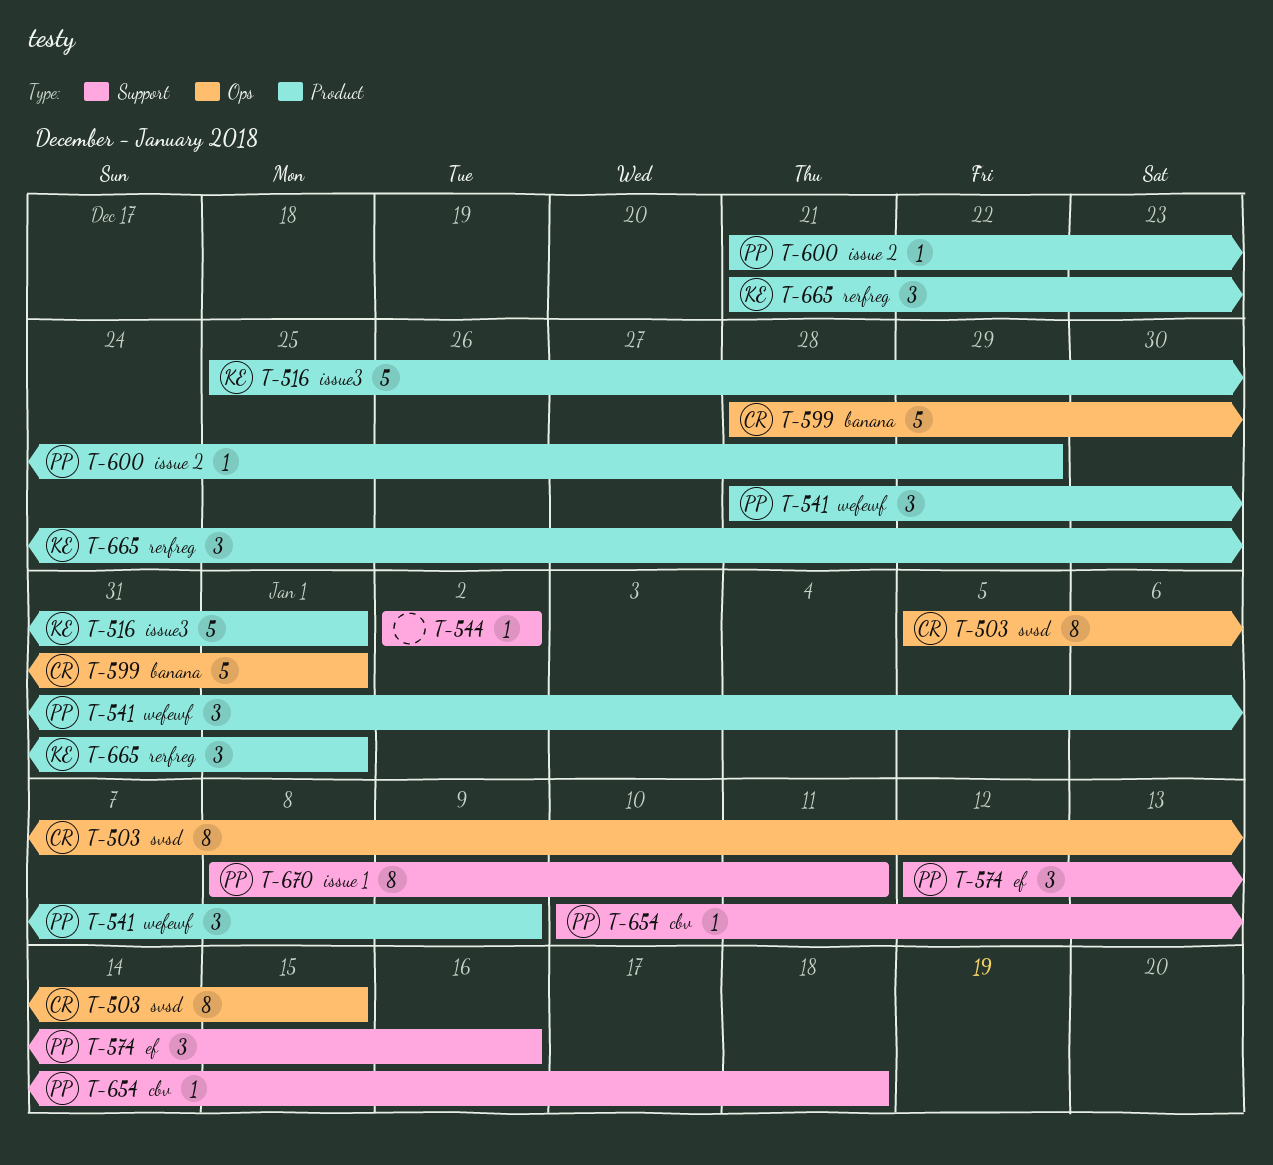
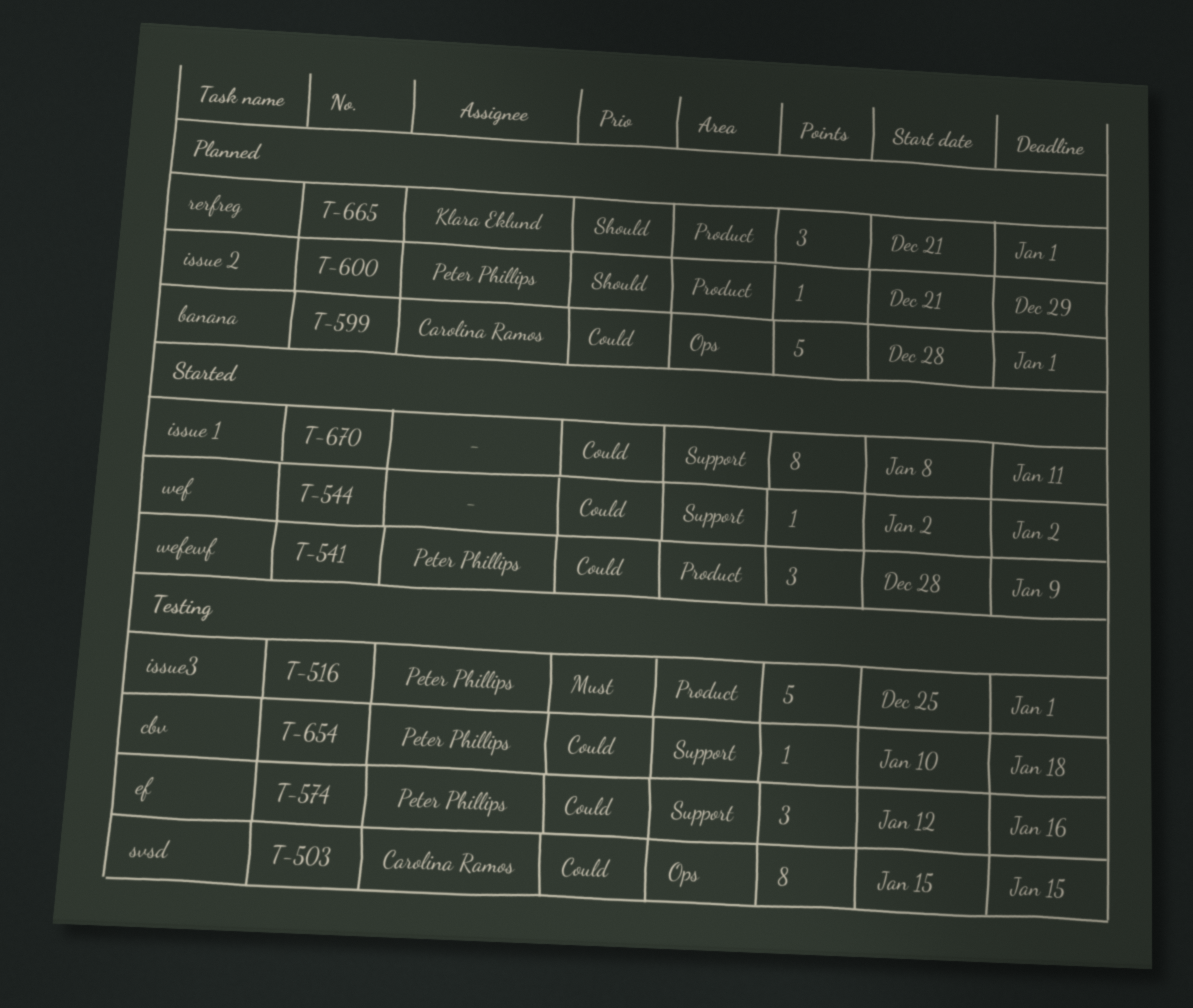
T-503, start: Jan 5 -> Jan 15
T-516, owner: Klara Eklund -> Peter Phillips
T-670, owner: Peter Phillips -> none

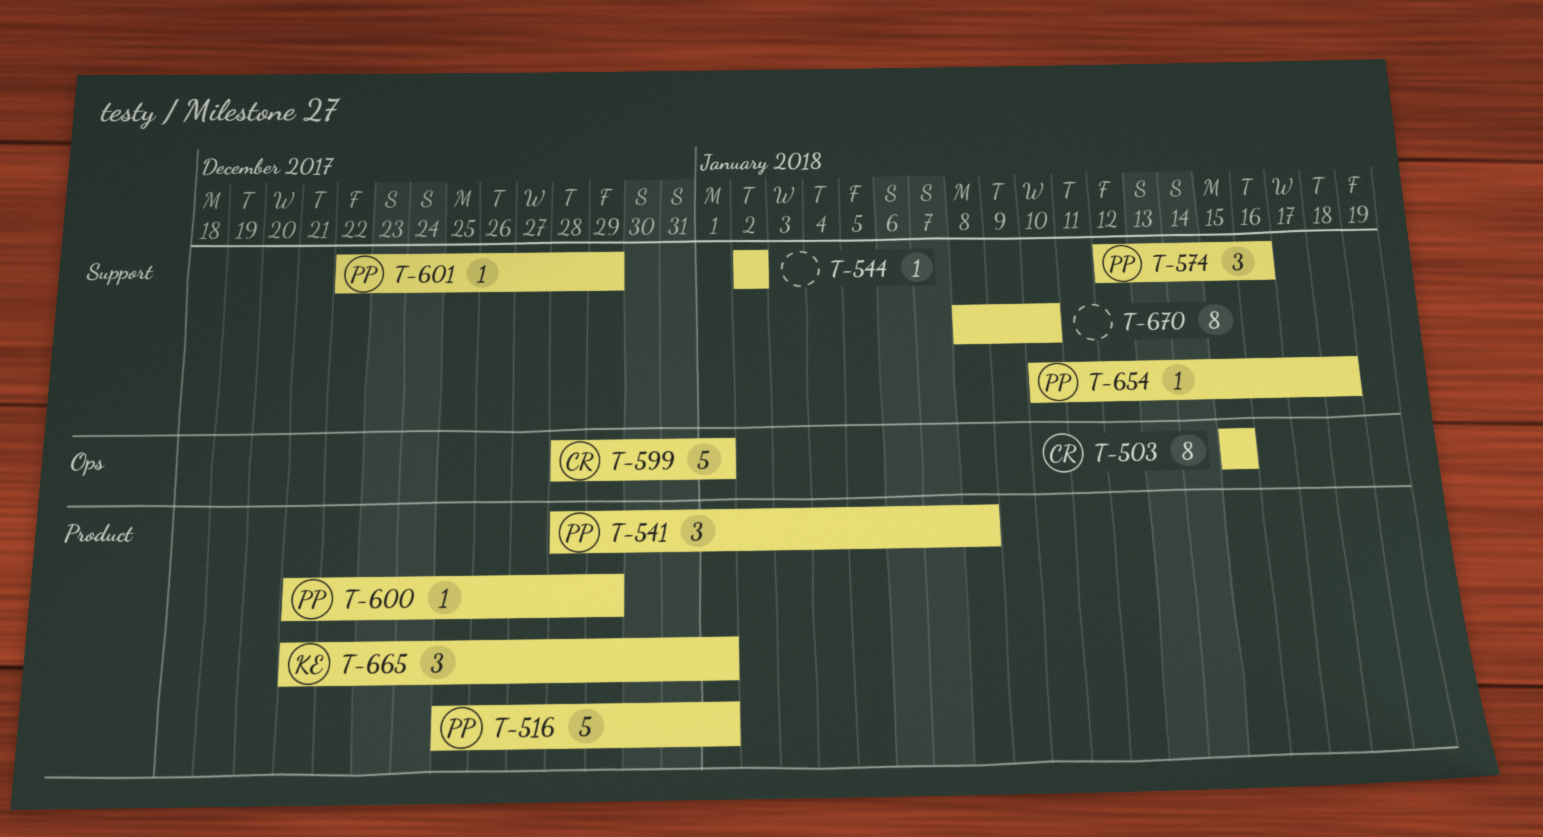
T-541, due: Jan 9 -> Jan 8
T-601: none -> present
T-670, due: Jan 11 -> Jan 10

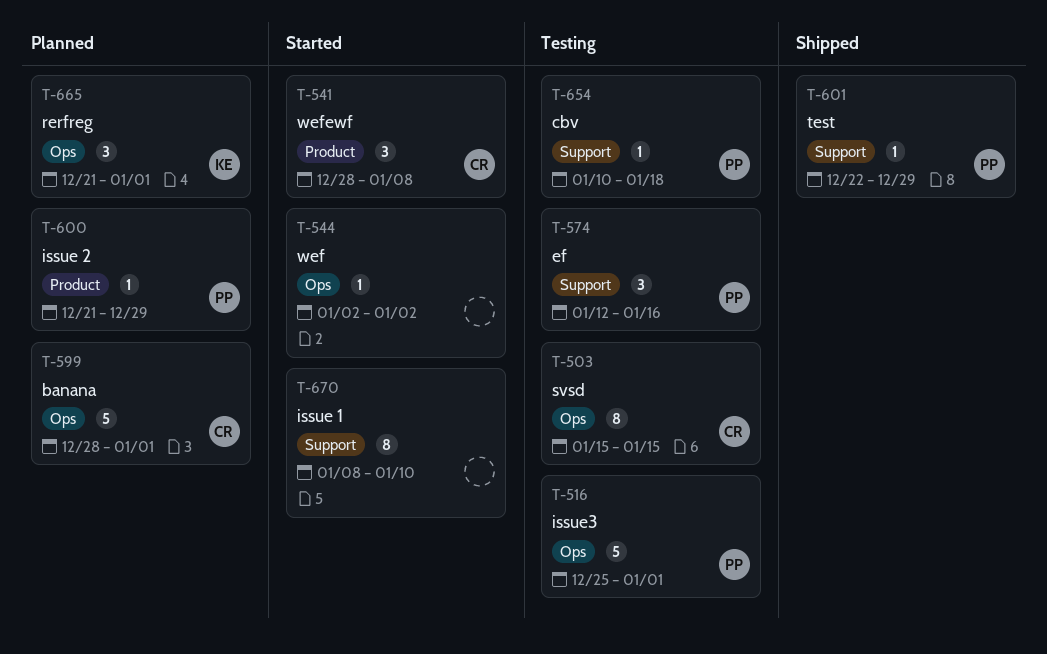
T-516, label: Product -> Ops
T-541, owner: PP -> CR
T-544, label: Support -> Ops
T-665, label: Product -> Ops

